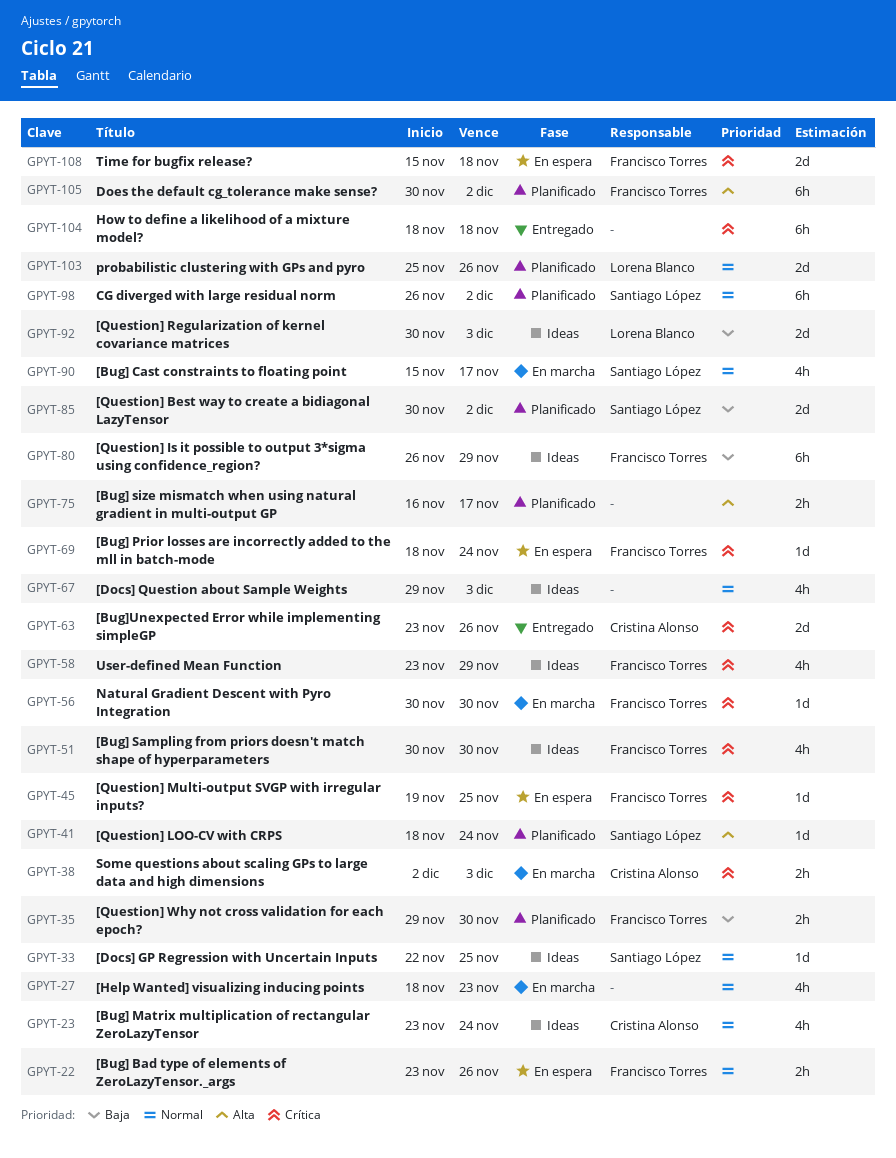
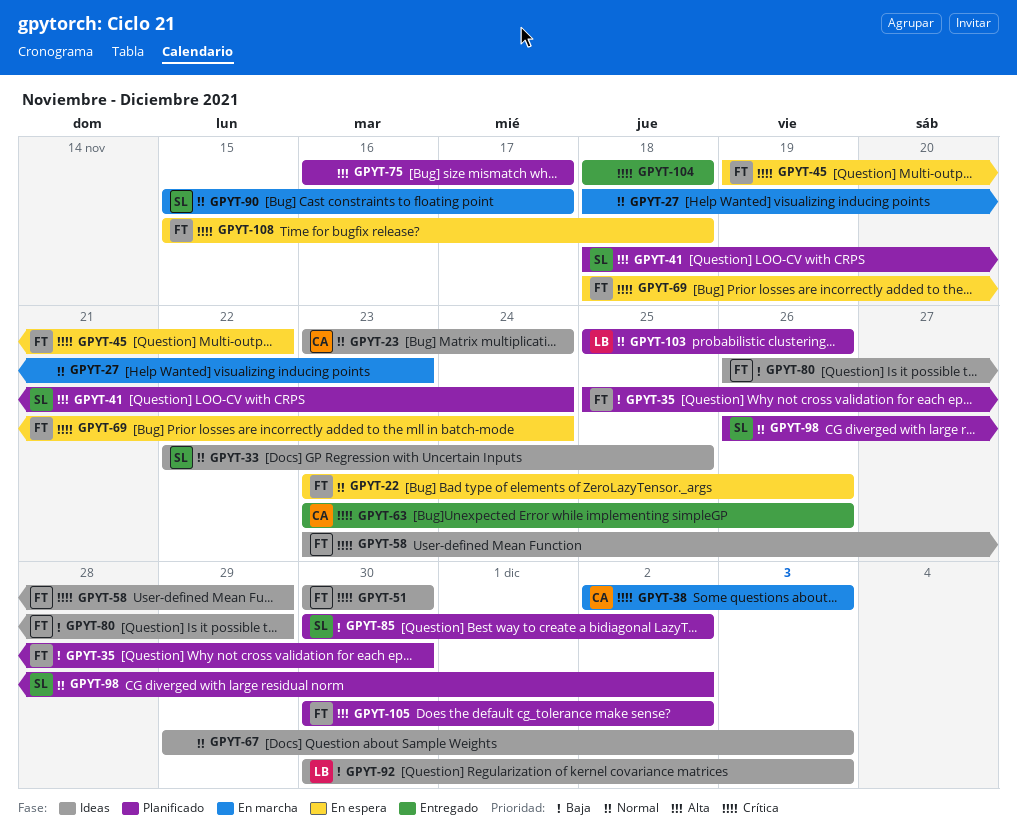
GPYT-35, start: Nov 29 -> Nov 25
GPYT-45, due: Nov 25 -> Nov 22
GPYT-56: present -> none

